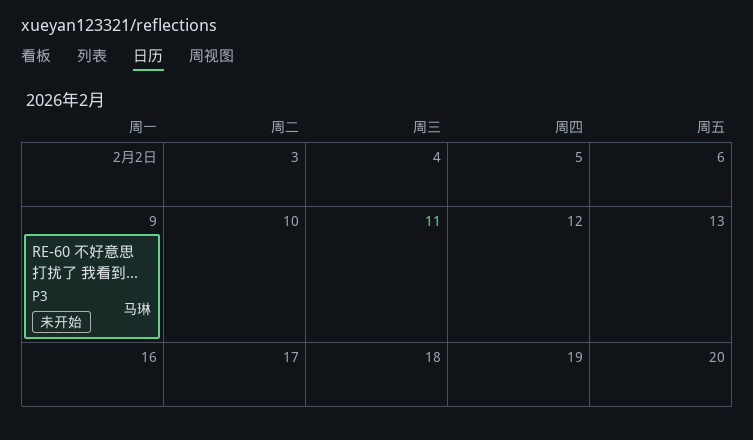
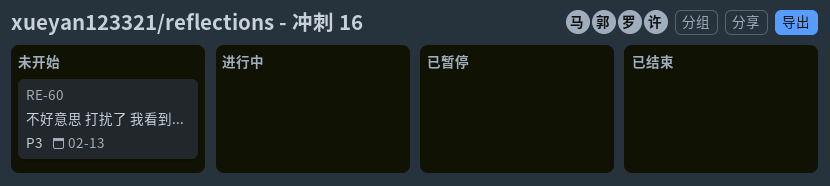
RE-60, due: Feb 9 -> Feb 13

